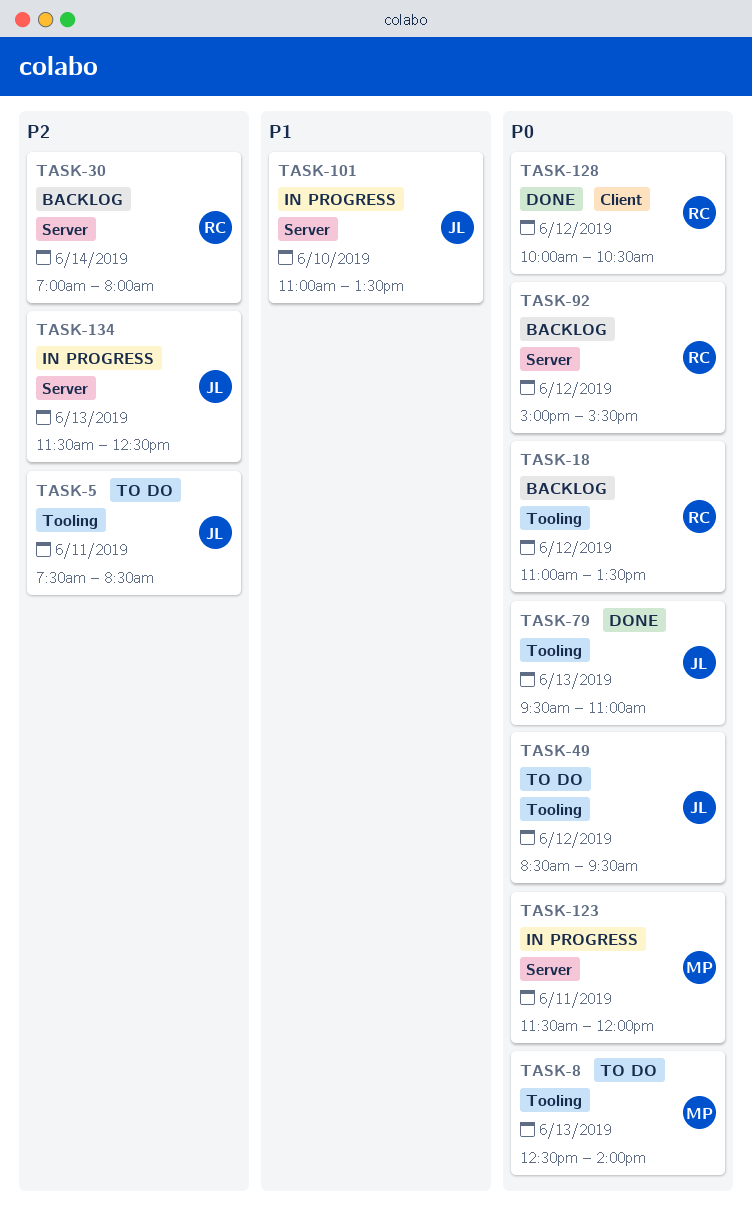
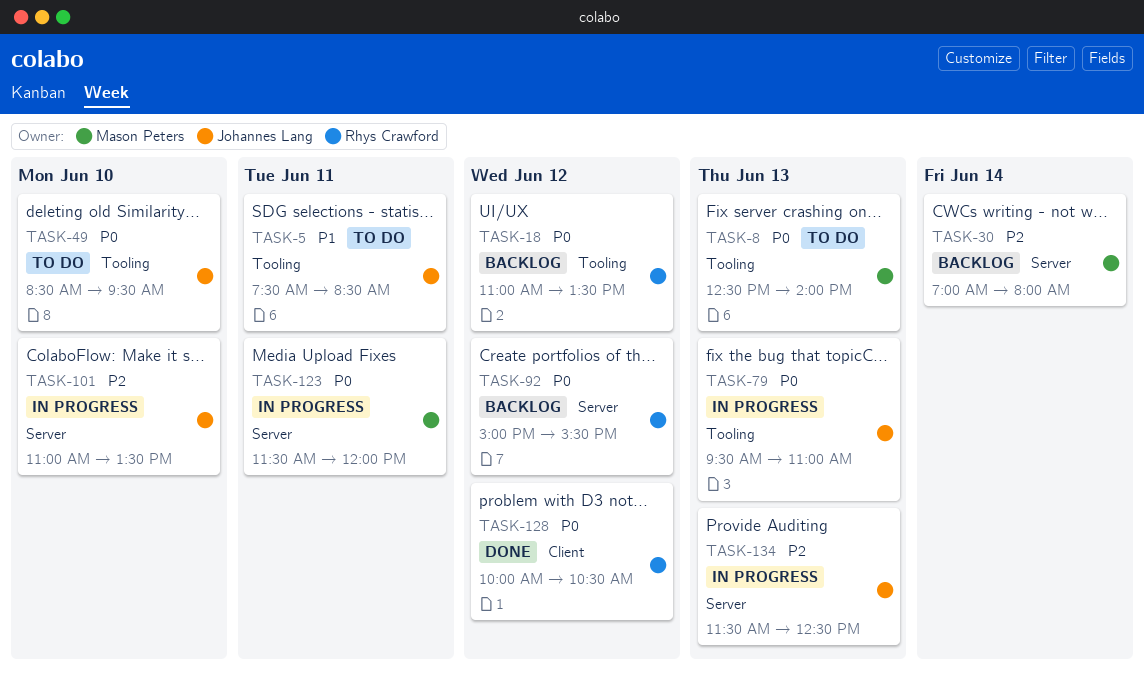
TASK-5, priority: P2 -> P1
TASK-30, owner: Rhys Crawford -> Mason Peters
TASK-49, day: Jun 12 -> Jun 10
TASK-79, status: Done -> In progress
TASK-101, priority: P1 -> P2

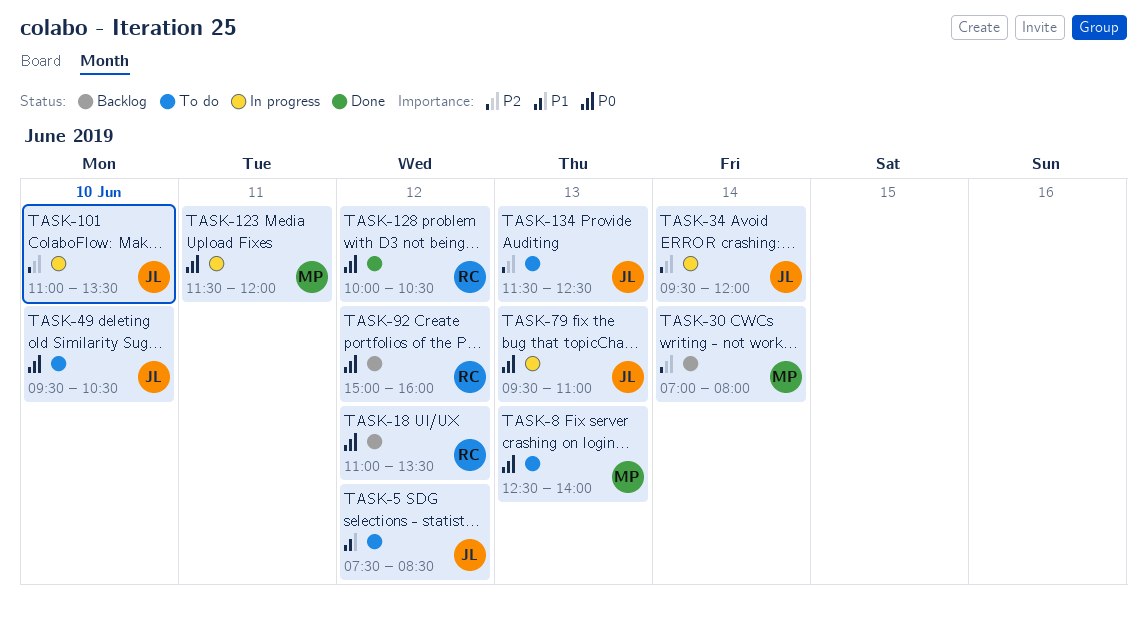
TASK-5, day: Jun 11 -> Jun 12
TASK-34: none -> present
TASK-49, begins: 08:30 -> 09:30
TASK-49, ends: 09:30 -> 10:30
TASK-92, ends: 15:30 -> 16:00
TASK-134, status: In progress -> To do

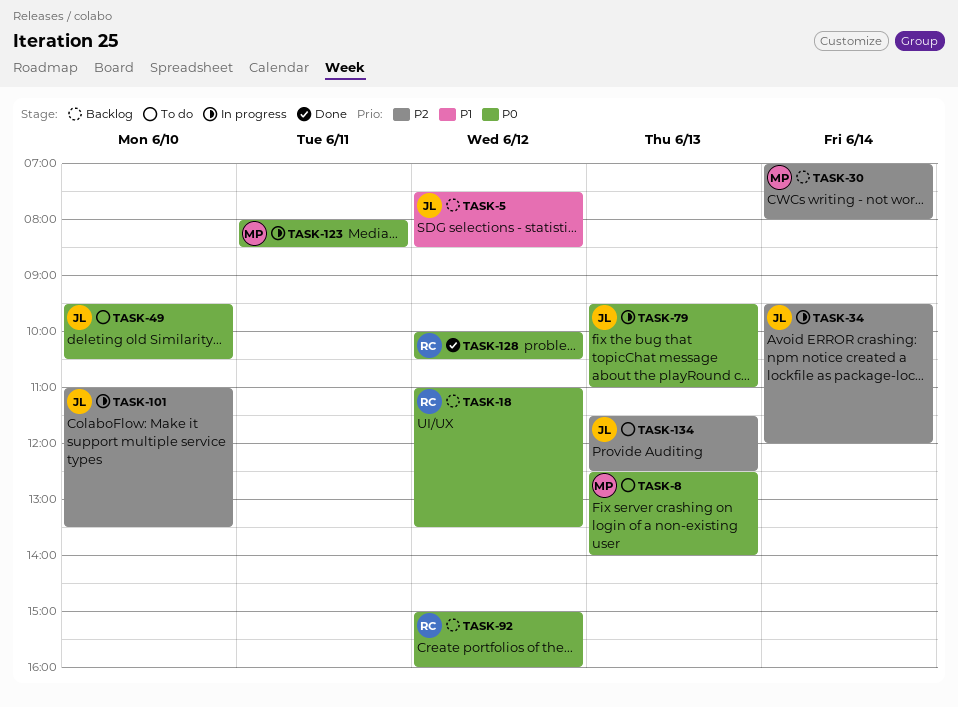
TASK-5, status: To do -> Backlog
TASK-123, begins: 11:30 -> 08:00
TASK-123, ends: 12:00 -> 08:30

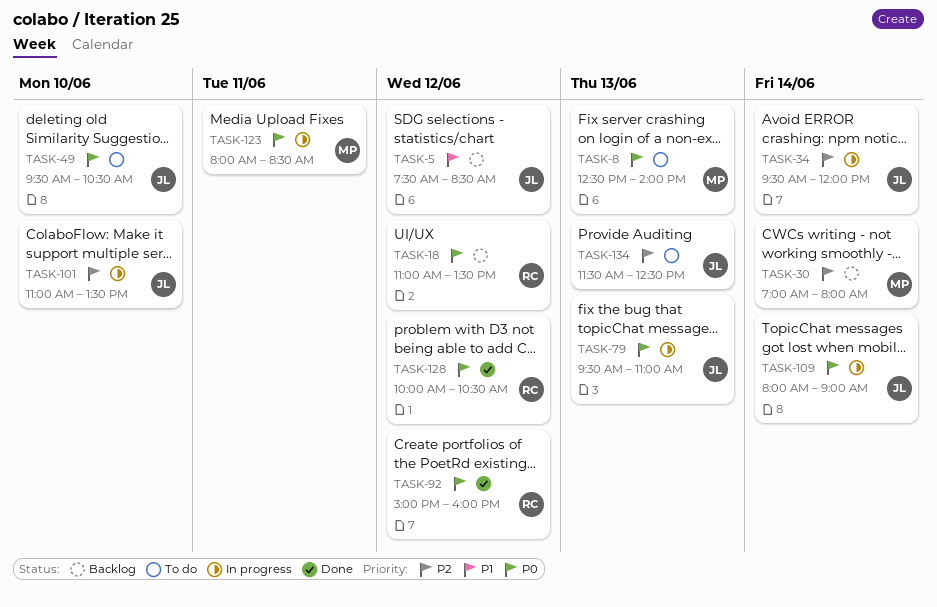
TASK-92, status: Backlog -> Done
TASK-109: none -> present

